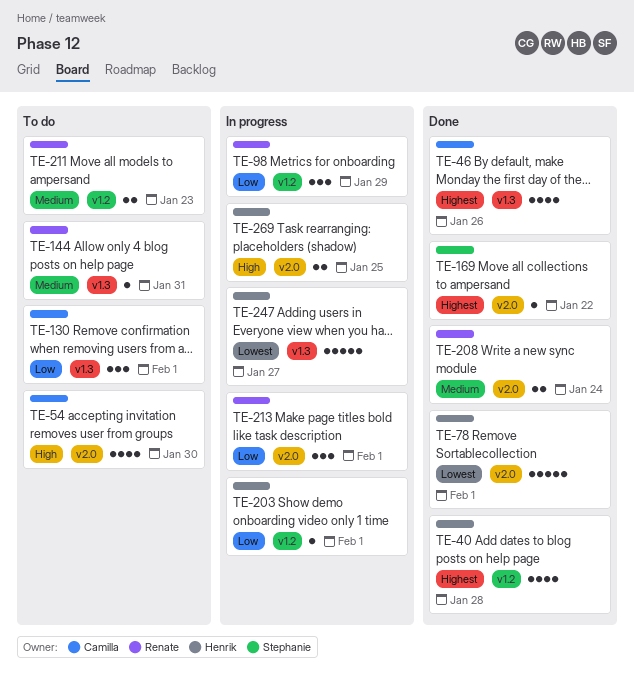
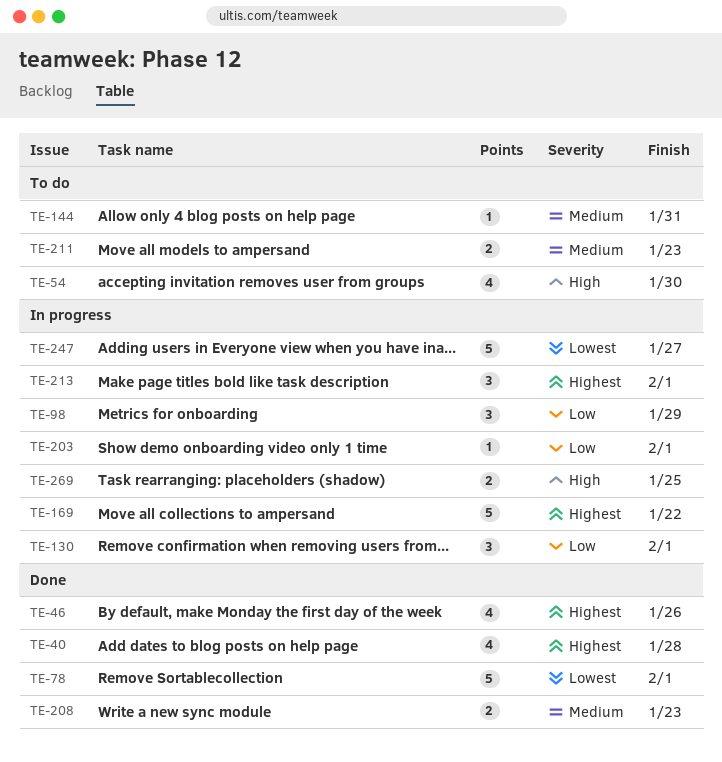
TE-130, status: To do -> In progress
TE-169, status: Done -> In progress
TE-169, estimate: 1 -> 5
TE-208, due: Jan 24 -> Jan 23
TE-213, priority: Low -> Highest

